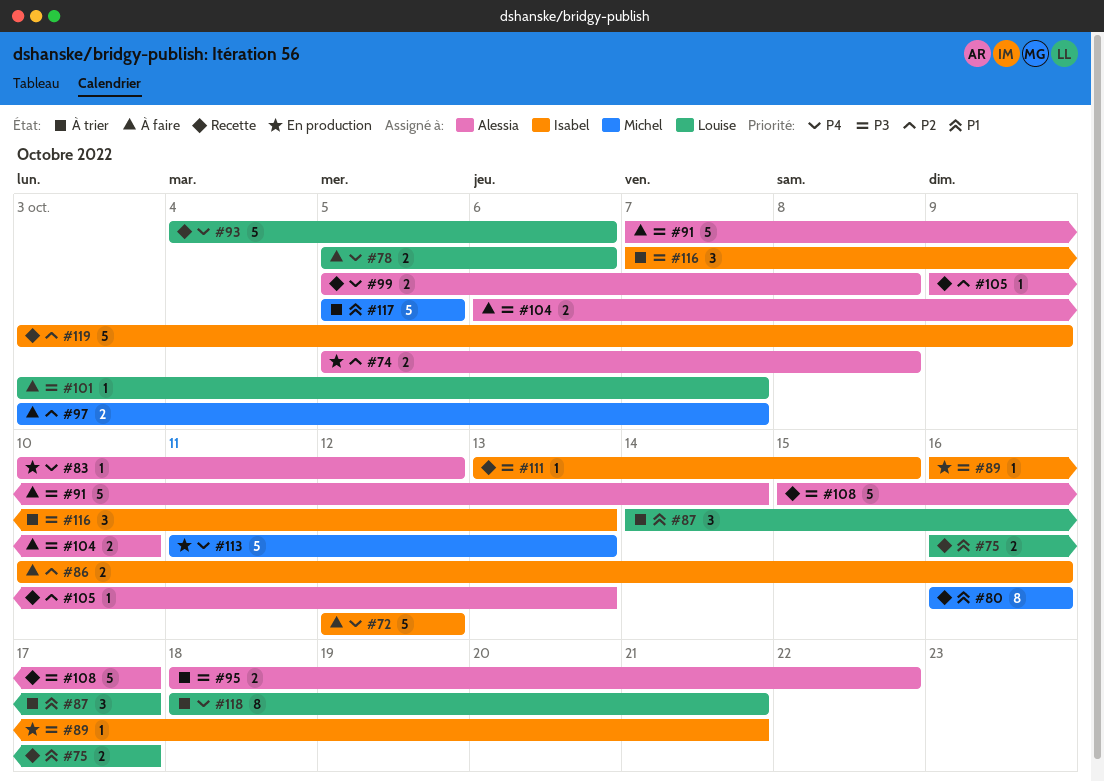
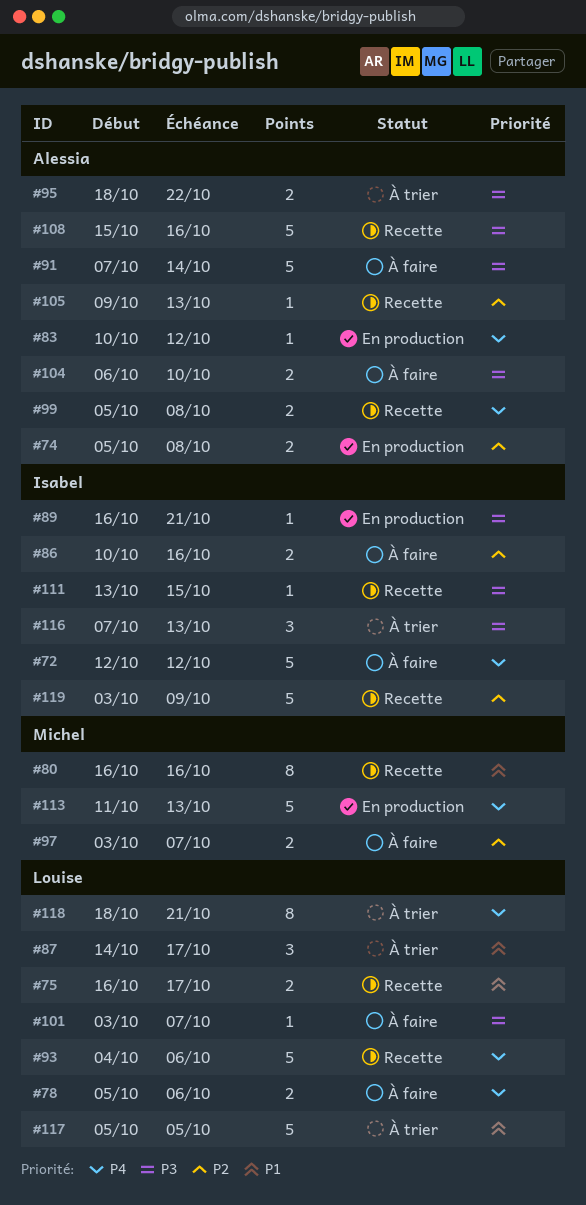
#108, due: Oct 17 -> Oct 16
#117, owner: Michel -> Louise

